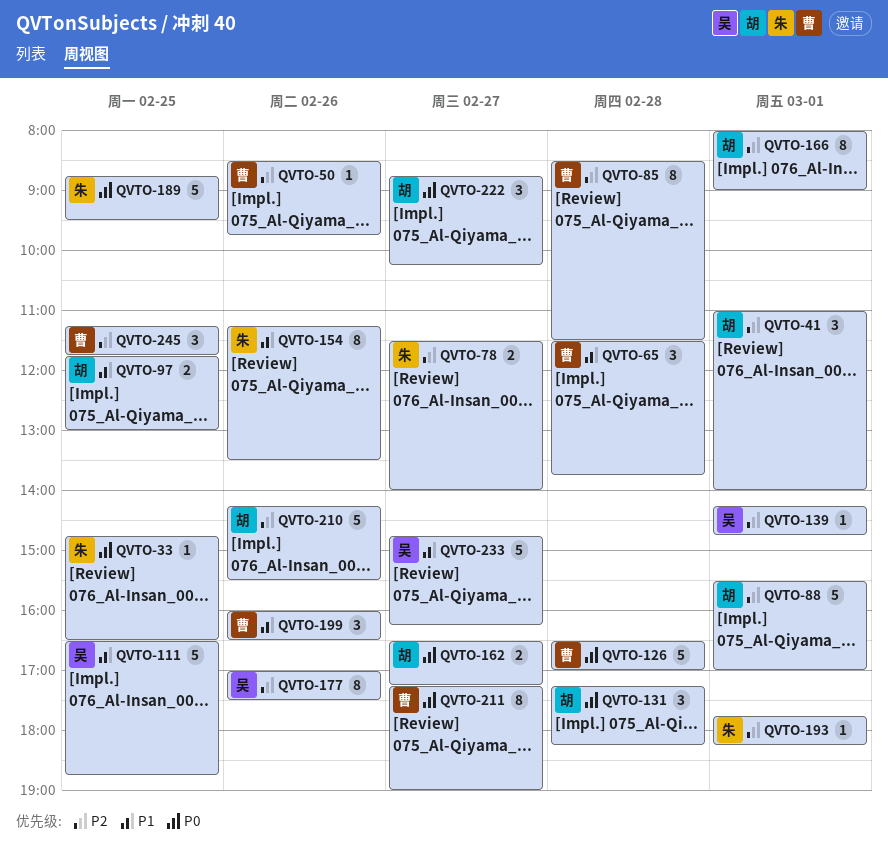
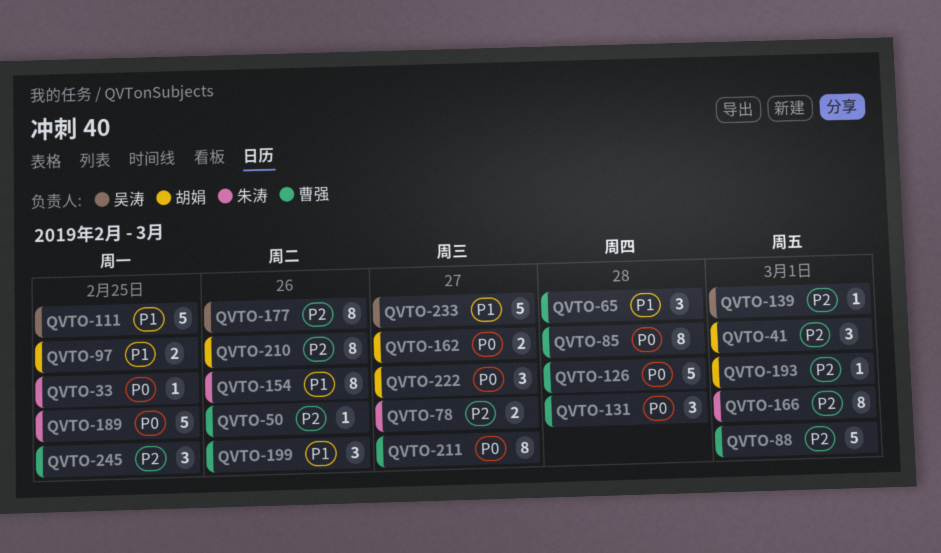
QVTO-85, priority: P2 -> P0
QVTO-88, owner: 胡娟 -> 曹强
QVTO-131, owner: 胡娟 -> 曹强
QVTO-166, owner: 胡娟 -> 朱涛
QVTO-193, owner: 朱涛 -> 胡娟
QVTO-210, estimate: 5 -> 8

